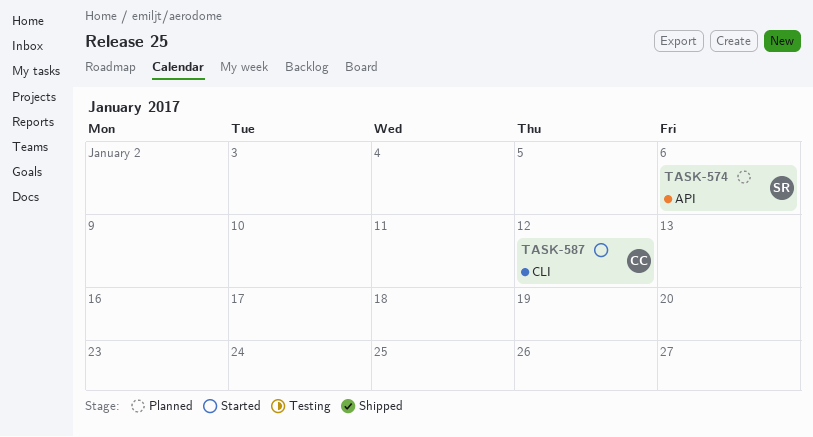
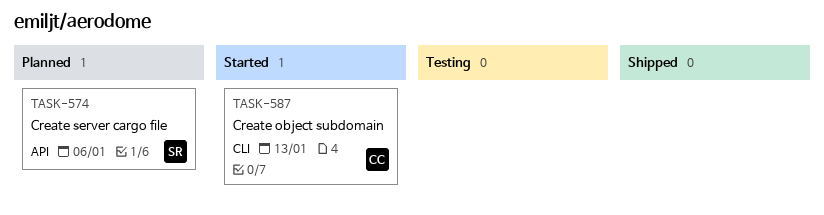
TASK-587, due: Jan 12 -> Jan 13

